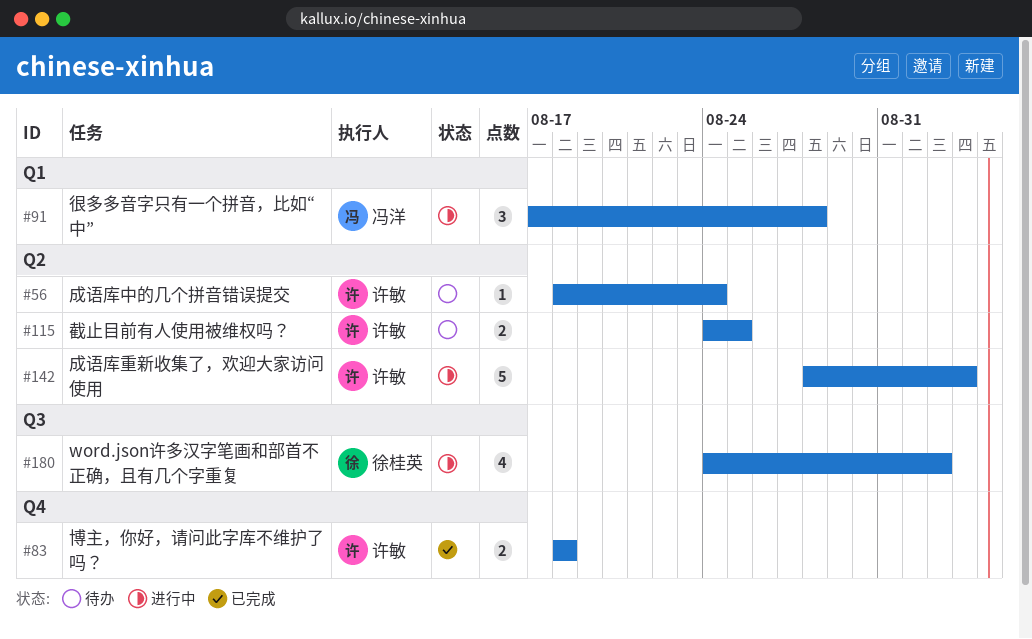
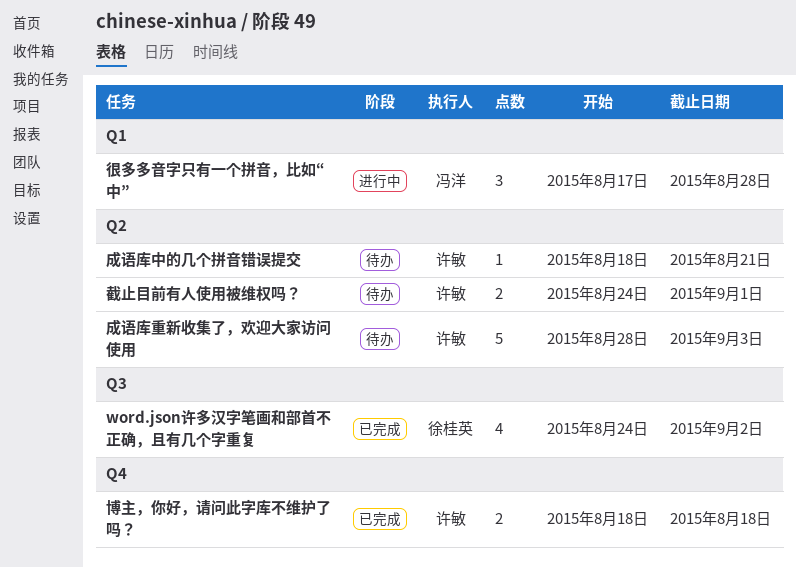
word.json许多汉字笔画和部首不正确，且有几个字重复, status: 进行中 -> 已完成
成语库中的几个拼音错误提交, due: Aug 24 -> Aug 21
成语库重新收集了，欢迎大家访问使用, status: 进行中 -> 待办
截止目前有人使用被维权吗？, due: Aug 25 -> Sep 1

